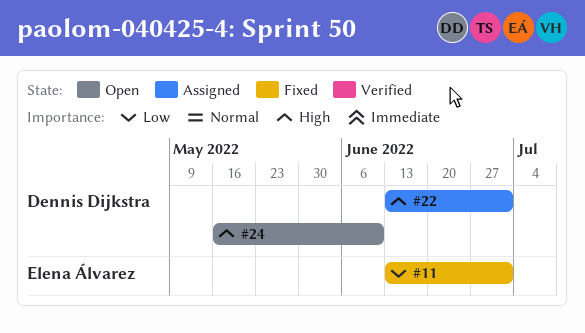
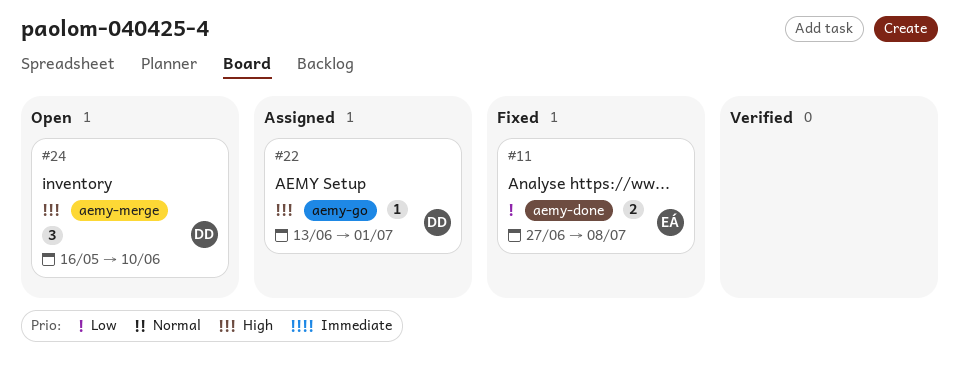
#11, start: Jun 13 -> Jun 27
#11, due: Jul 1 -> Jul 8

